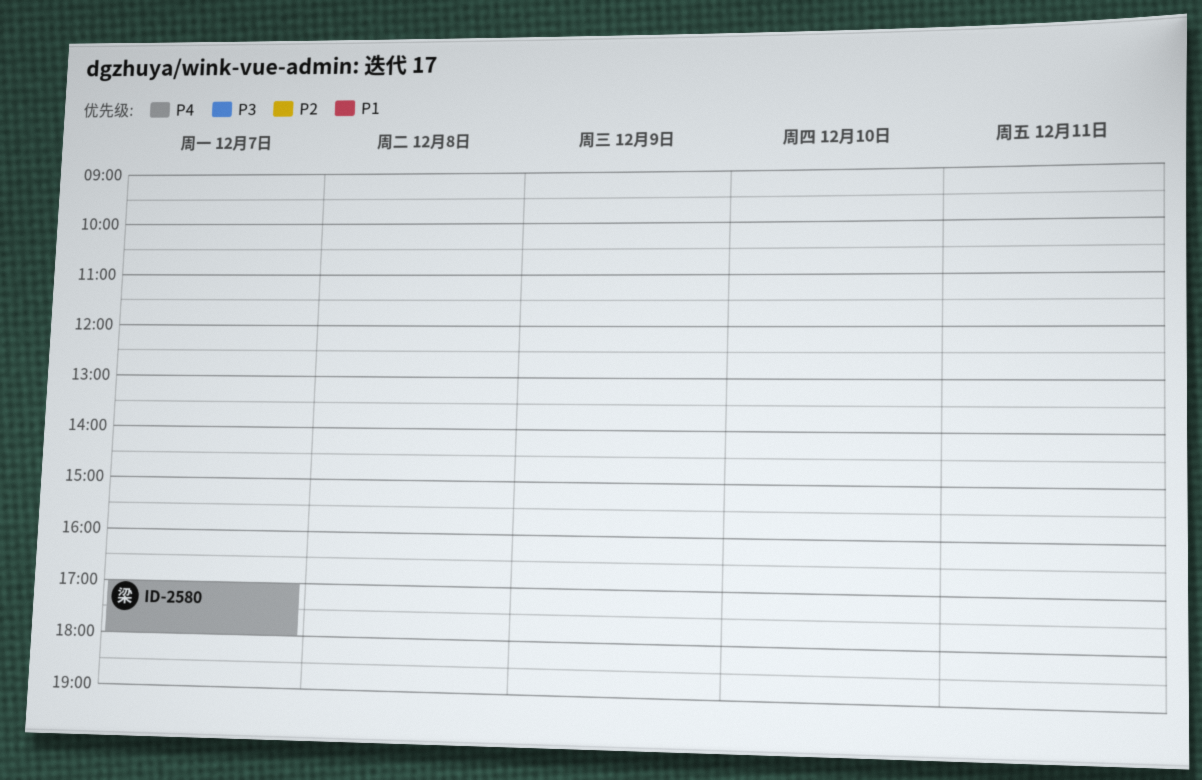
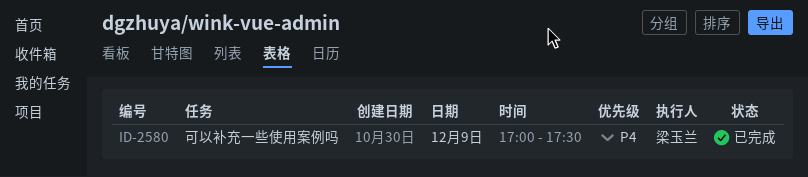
ID-2580, day: Dec 7 -> Dec 9
ID-2580, ends: 18:00 -> 17:30

